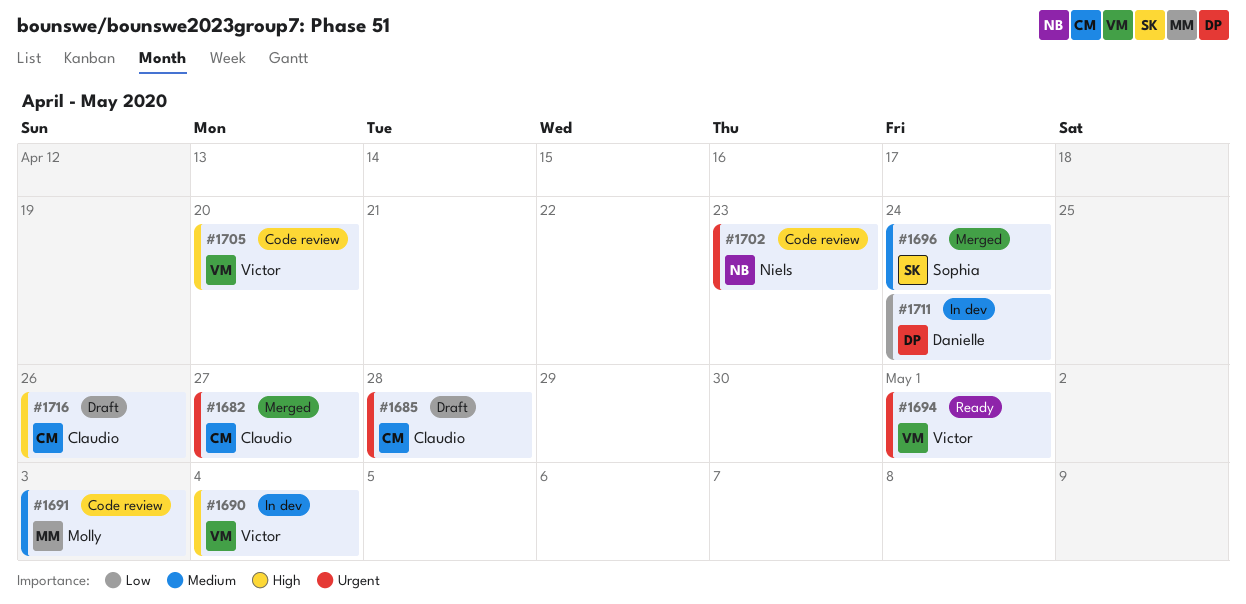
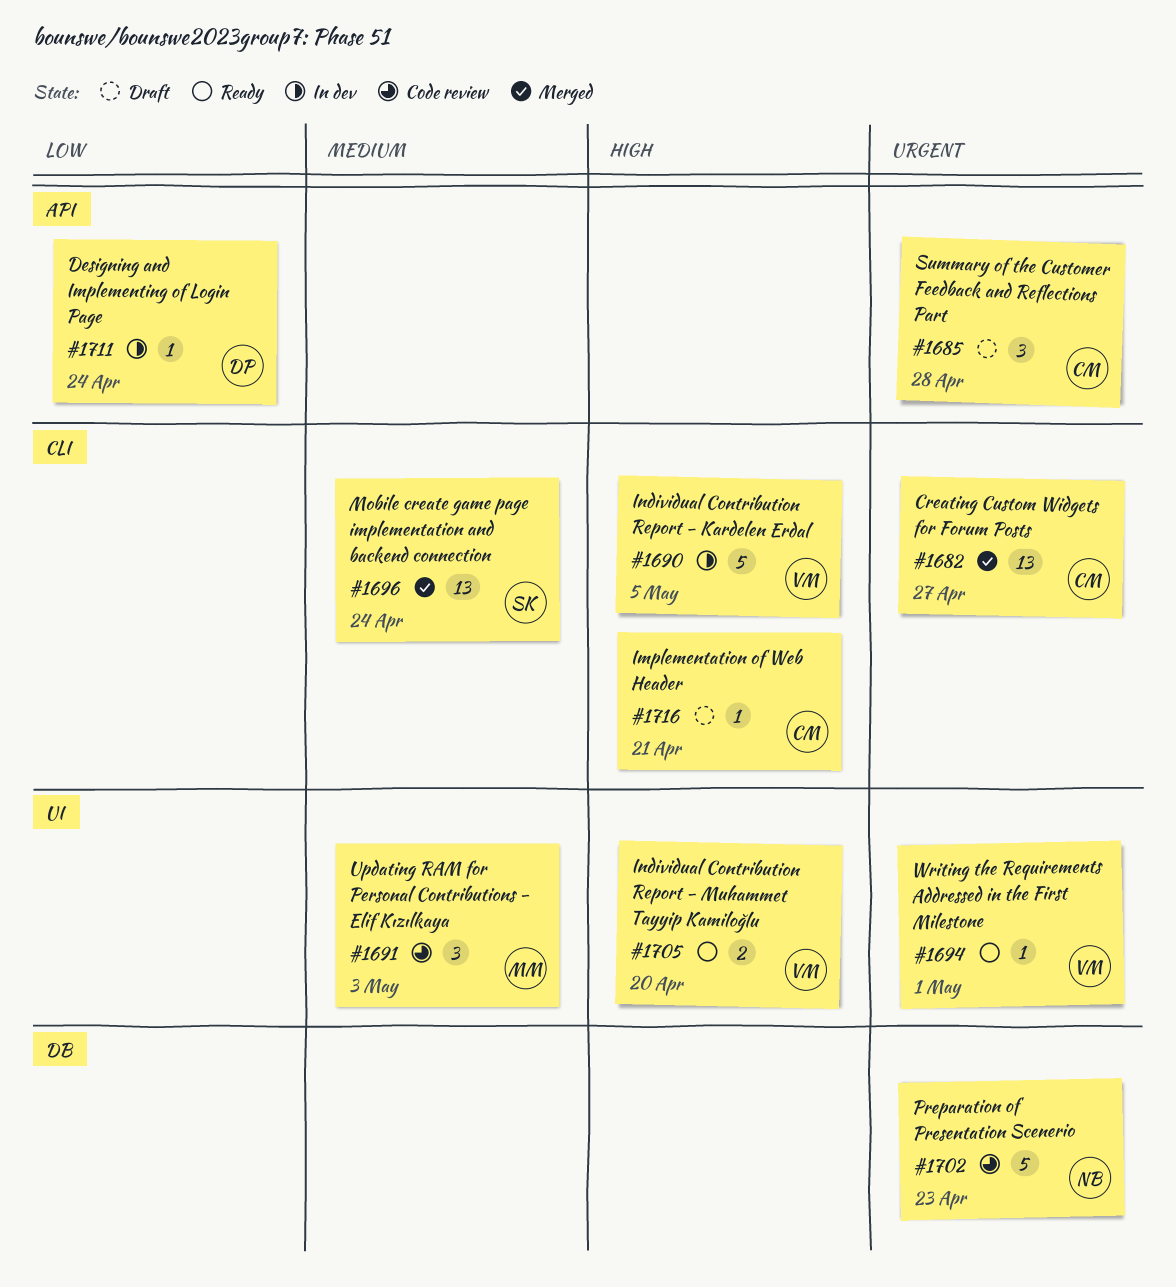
#1690, due: May 4 -> May 5
#1705, status: Code review -> Ready
#1716, due: Apr 26 -> Apr 21

